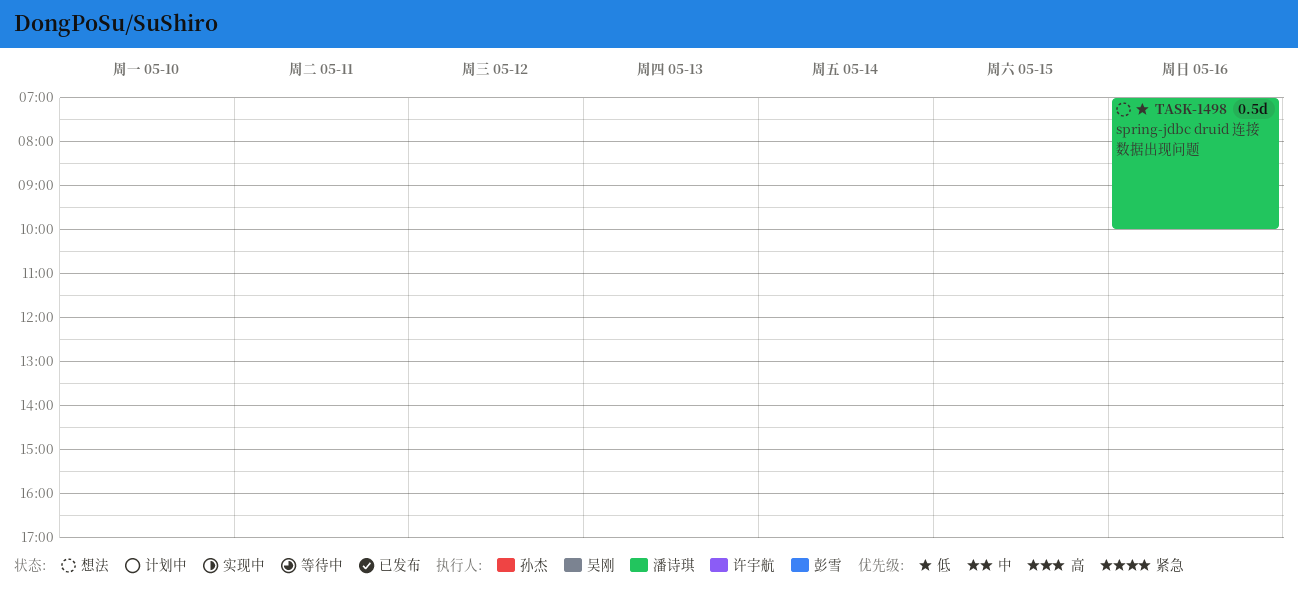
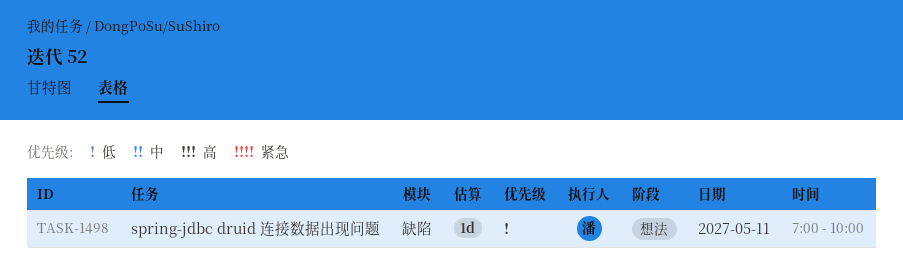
TASK-1498, estimate: 0.5d -> 1d
TASK-1498, day: May 16 -> May 11

